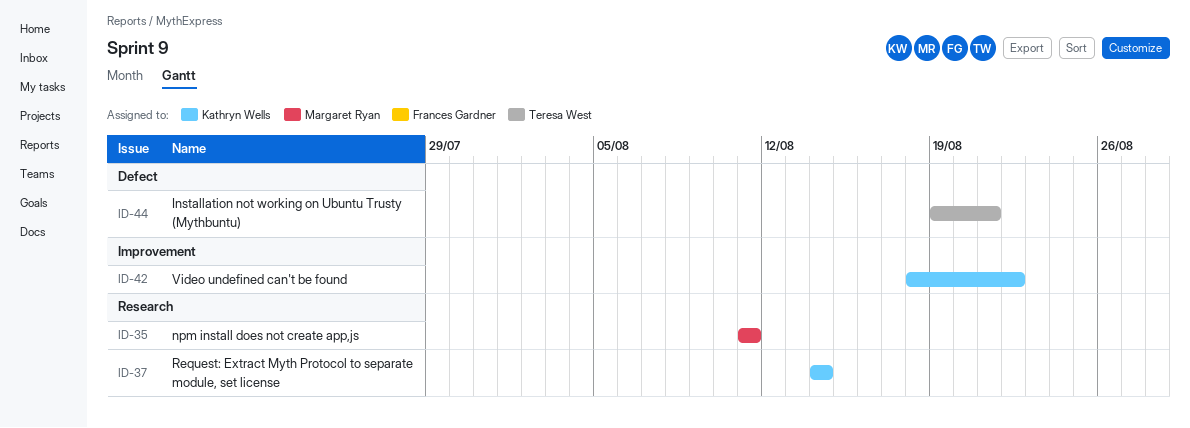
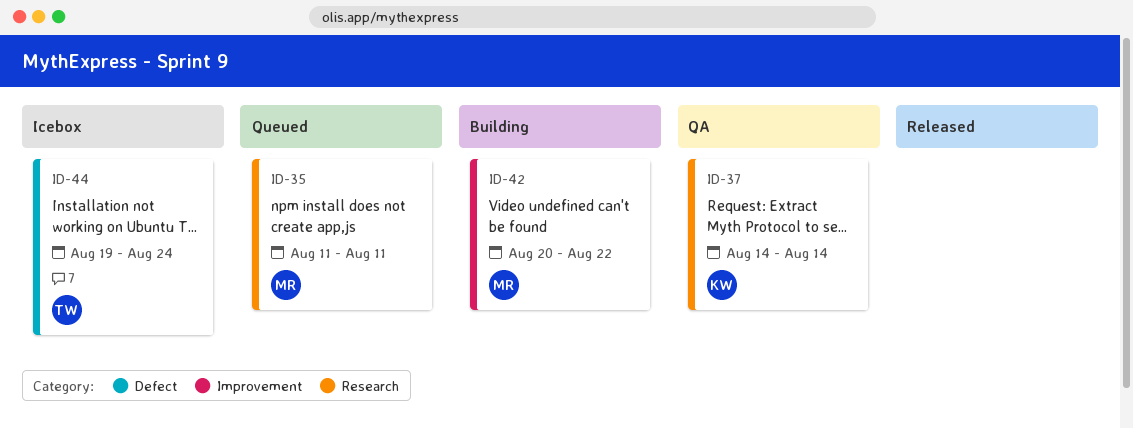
ID-42, owner: Kathryn Wells -> Margaret Ryan
ID-42, start: Aug 18 -> Aug 20
ID-44, due: Aug 21 -> Aug 24

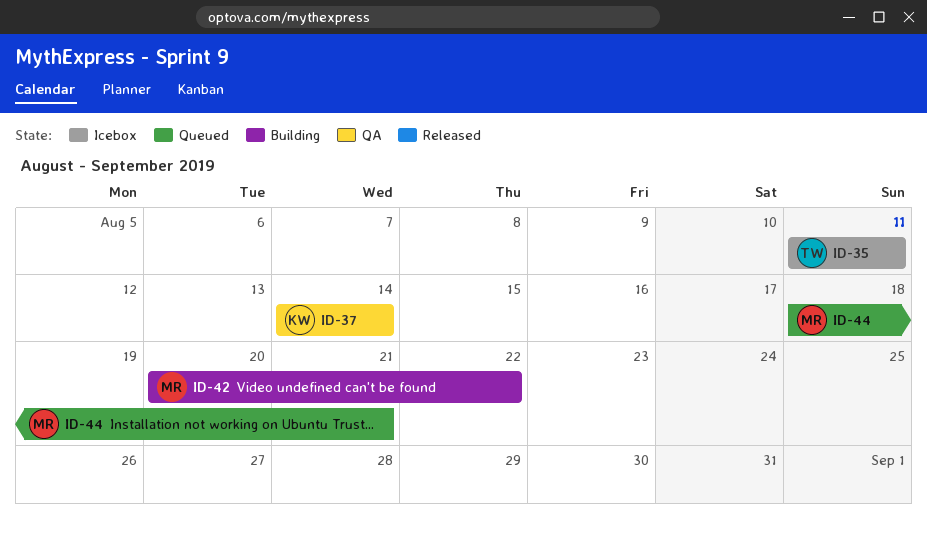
ID-35, status: Queued -> Icebox
ID-35, owner: MR -> TW
ID-44, status: Icebox -> Queued
ID-44, owner: TW -> MR
ID-44, start: Aug 19 -> Aug 18
ID-44, due: Aug 24 -> Aug 21

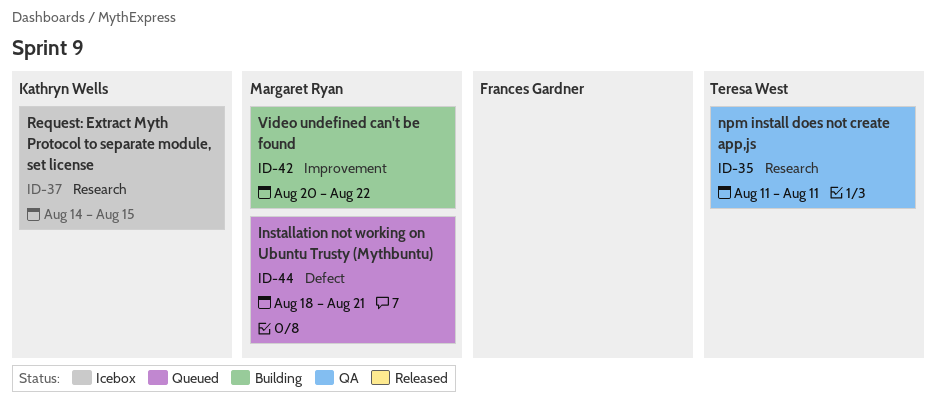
ID-35, status: Icebox -> QA
ID-37, status: QA -> Icebox
ID-37, due: Aug 14 -> Aug 15

